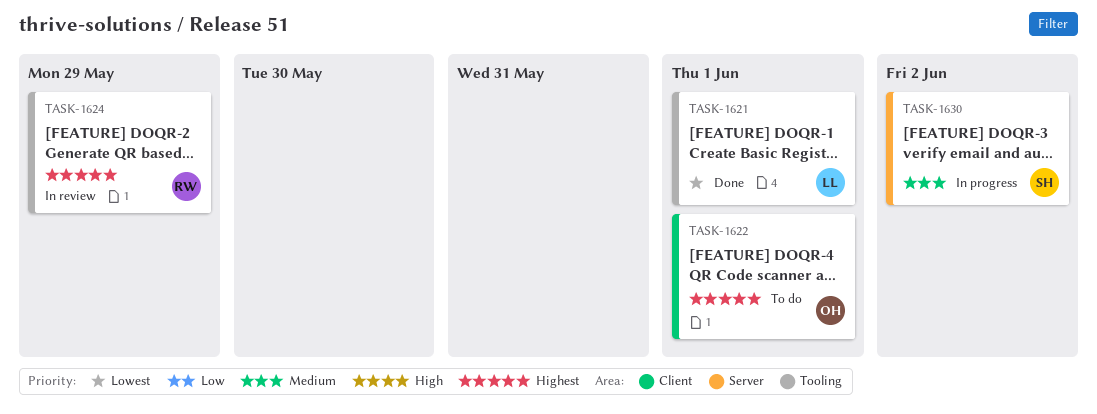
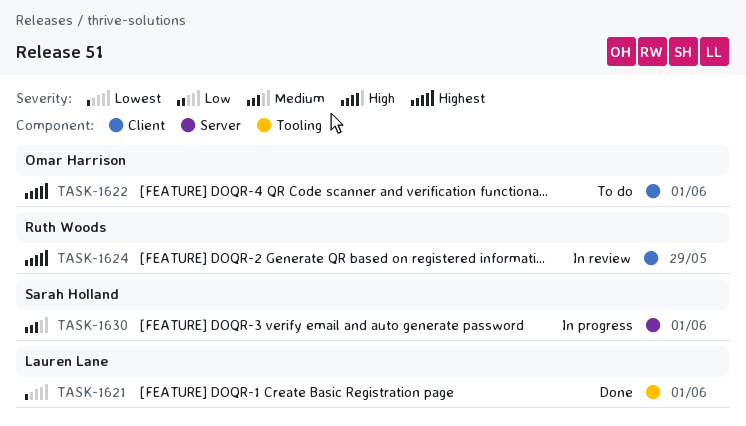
TASK-1624, label: Tooling -> Client
TASK-1630, due: Jun 2 -> Jun 1

